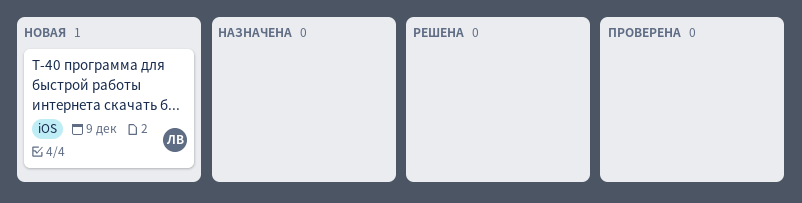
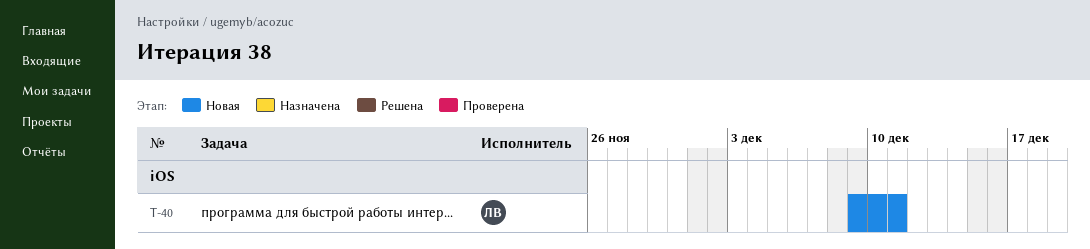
T-40, due: Dec 9 -> Dec 11

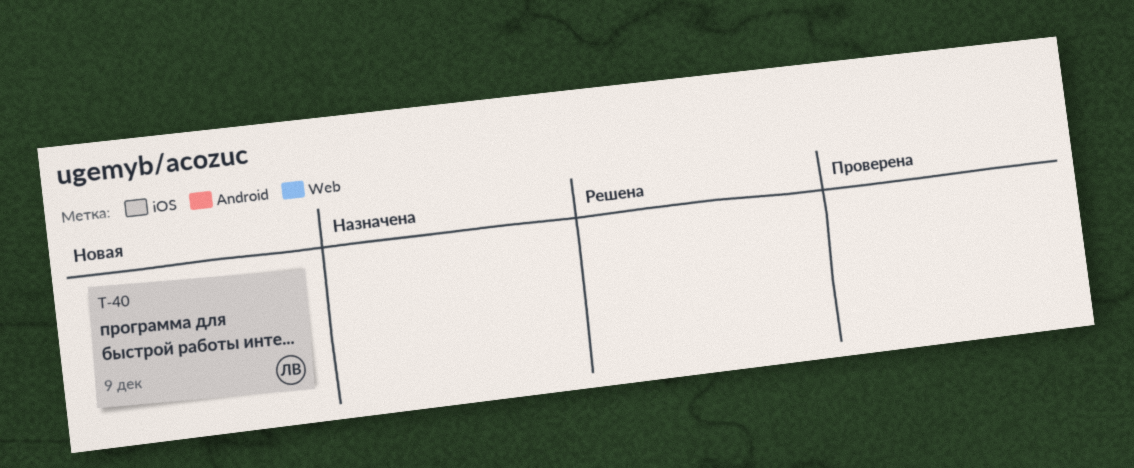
T-40, due: Dec 11 -> Dec 9

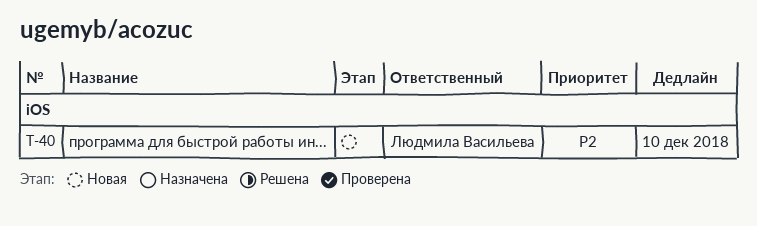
T-40, due: Dec 9 -> Dec 10

